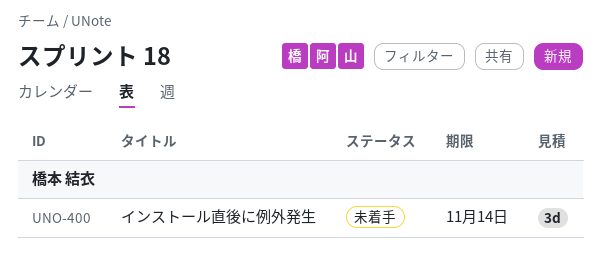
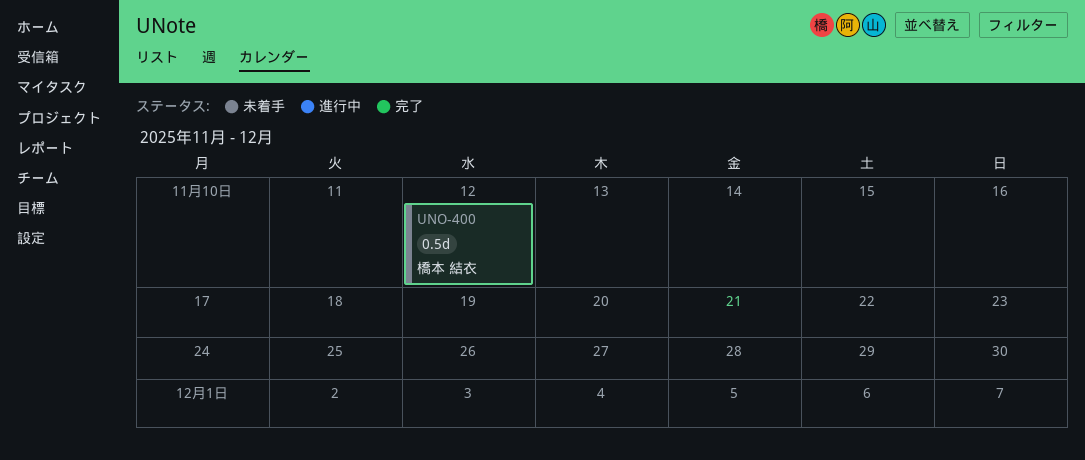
UNO-400, estimate: 3d -> 0.5d
UNO-400, due: Nov 14 -> Nov 12

